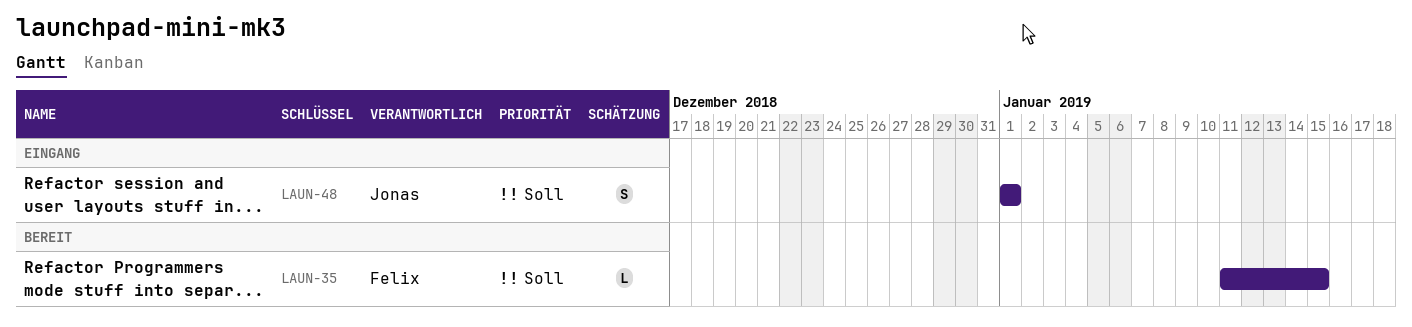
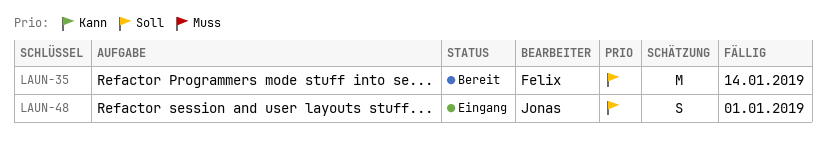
LAUN-35, estimate: L -> M
LAUN-35, due: Jan 15 -> Jan 14

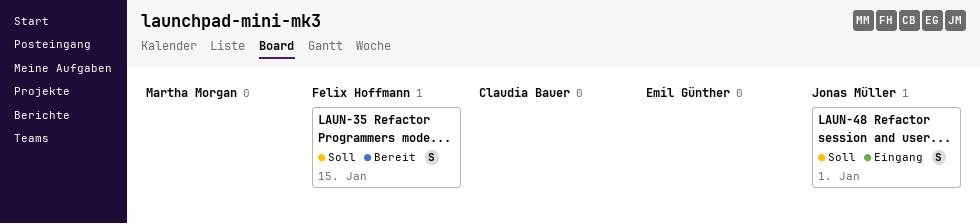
LAUN-35, estimate: M -> S
LAUN-35, due: Jan 14 -> Jan 15

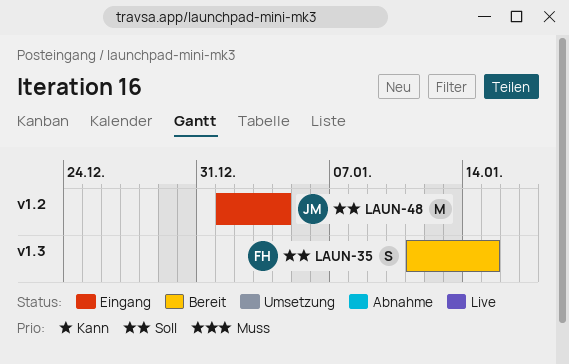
LAUN-48, estimate: S -> M
LAUN-48, due: Jan 1 -> Jan 4

